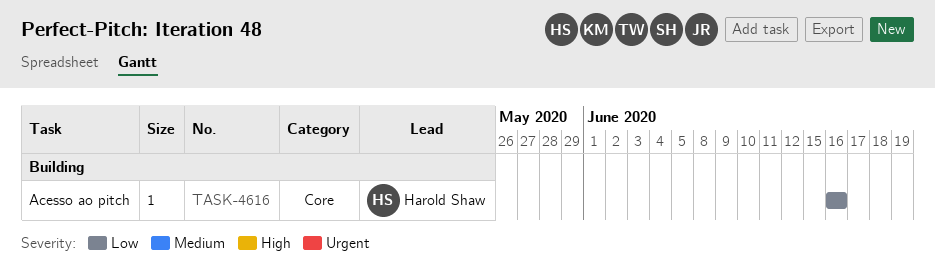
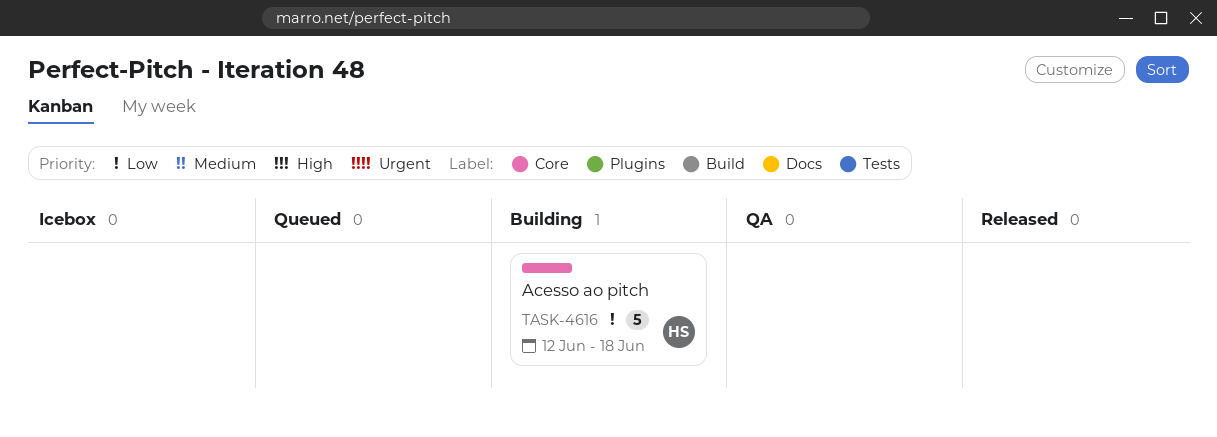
TASK-4616, estimate: 1 -> 5
TASK-4616, start: Jun 16 -> Jun 12
TASK-4616, due: Jun 16 -> Jun 18

